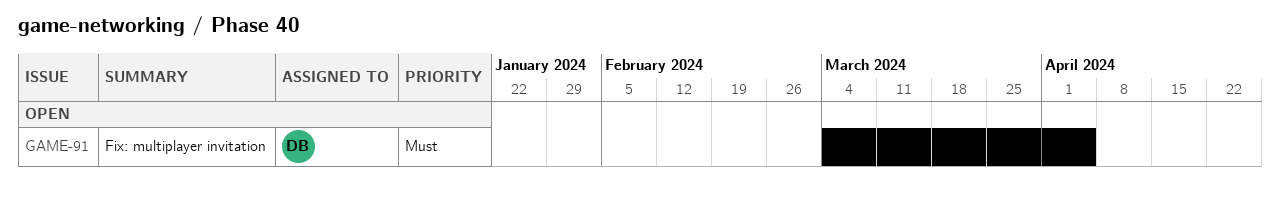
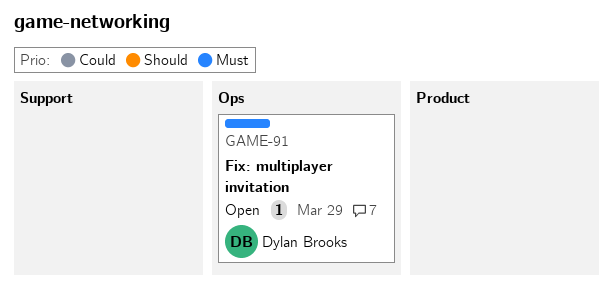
GAME-91, due: Apr 5 -> Mar 29

